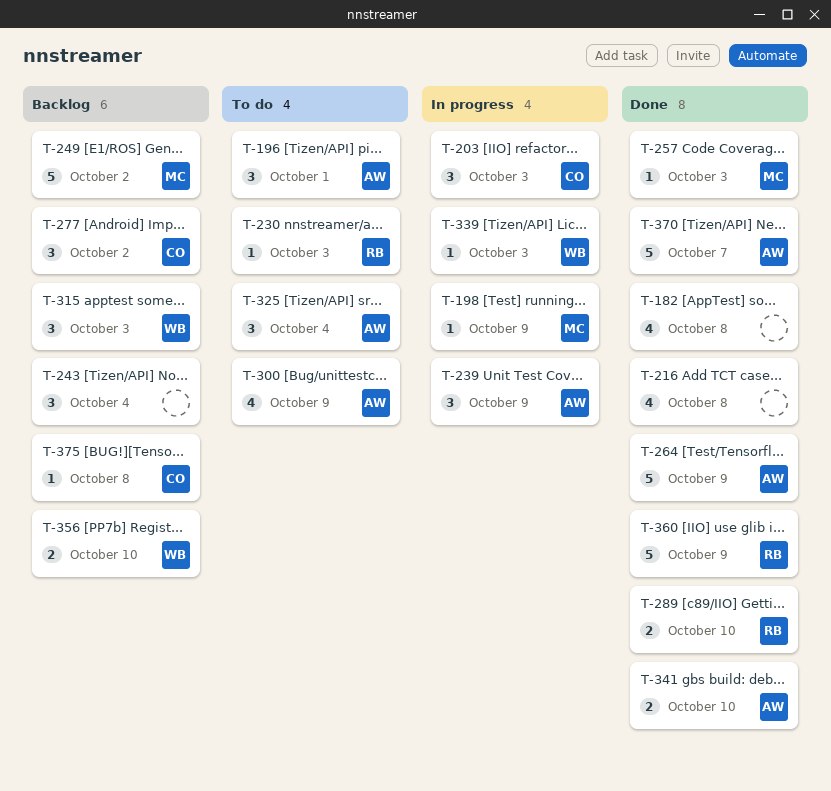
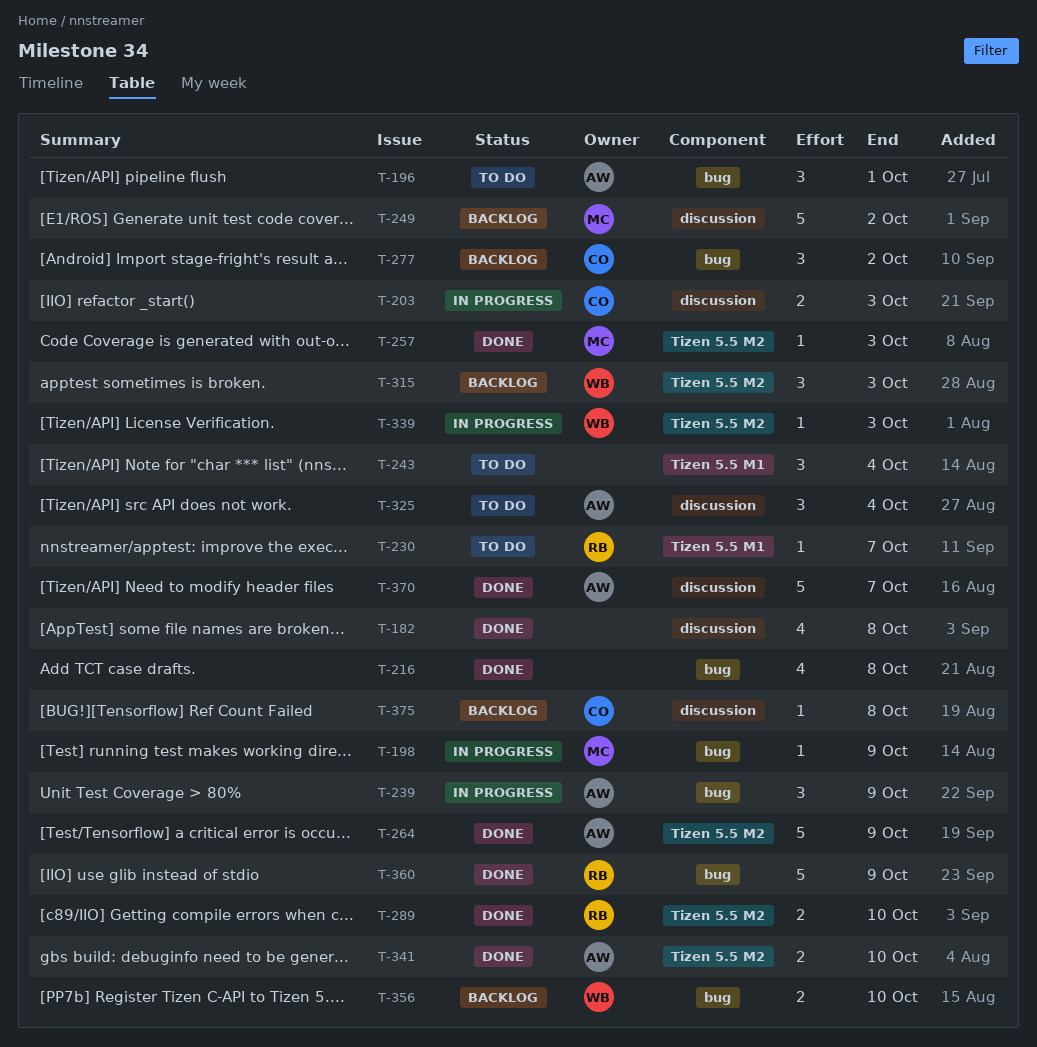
T-203, estimate: 3 -> 2
T-230, due: Oct 3 -> Oct 7
T-243, status: Backlog -> To do
T-300: present -> none

